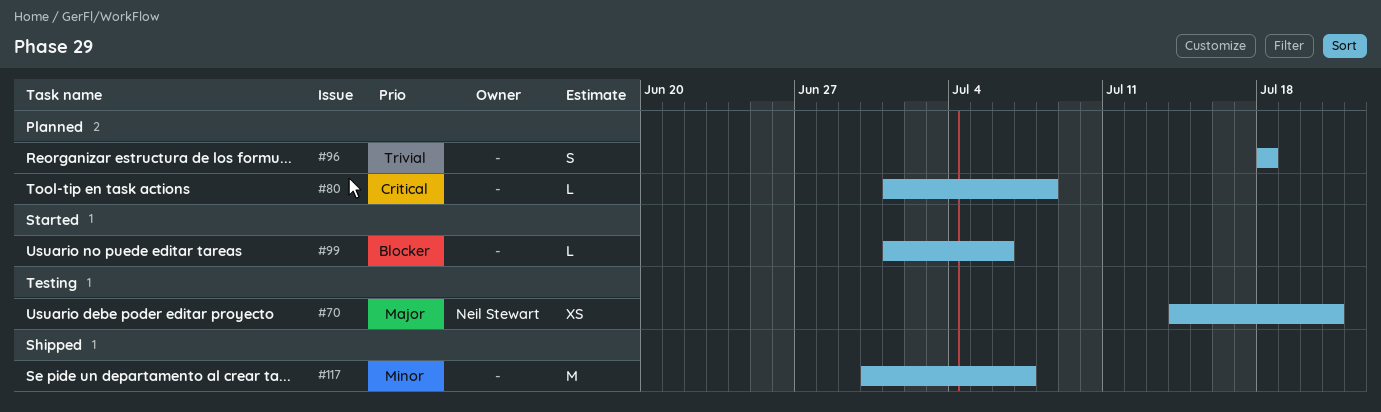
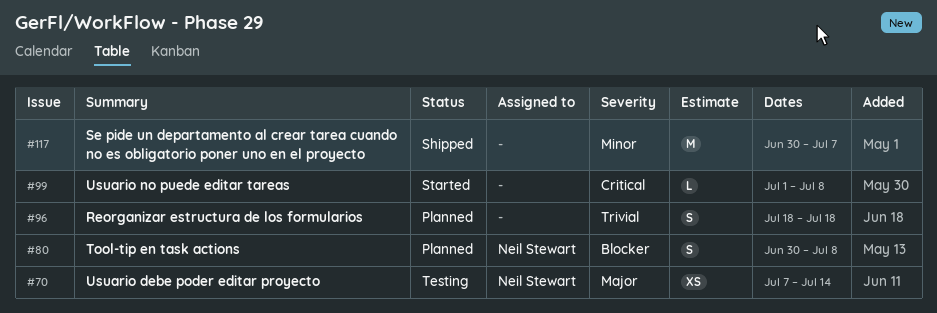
#70, start: Jul 14 -> Jul 7
#70, due: Jul 21 -> Jul 14
#80, owner: none -> Neil Stewart
#80, priority: Critical -> Blocker
#80, estimate: L -> S
#80, start: Jul 1 -> Jun 30
#99, priority: Blocker -> Critical
#99, due: Jul 6 -> Jul 8

